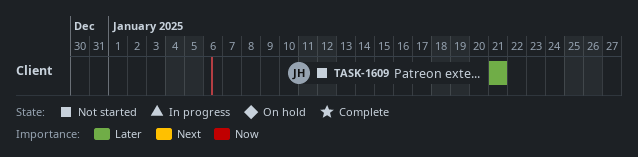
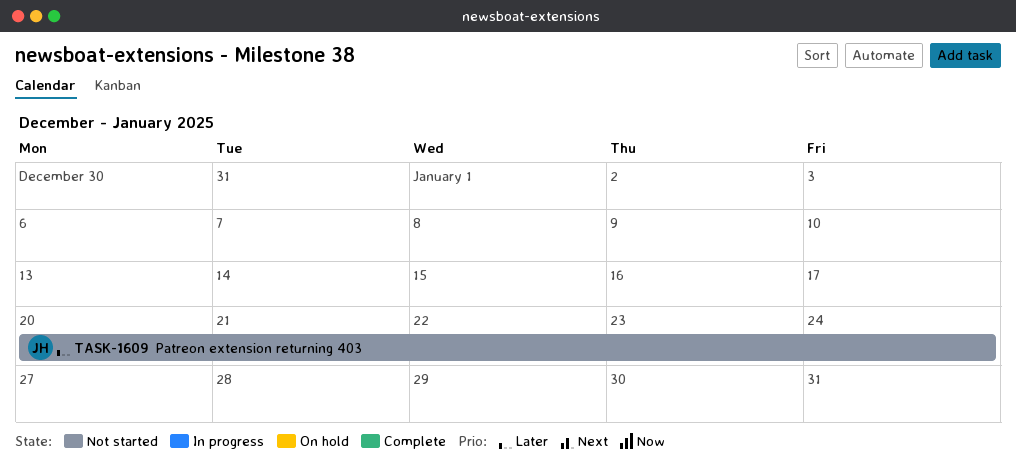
TASK-1609, start: Jan 21 -> Jan 20
TASK-1609, due: Jan 21 -> Jan 24

